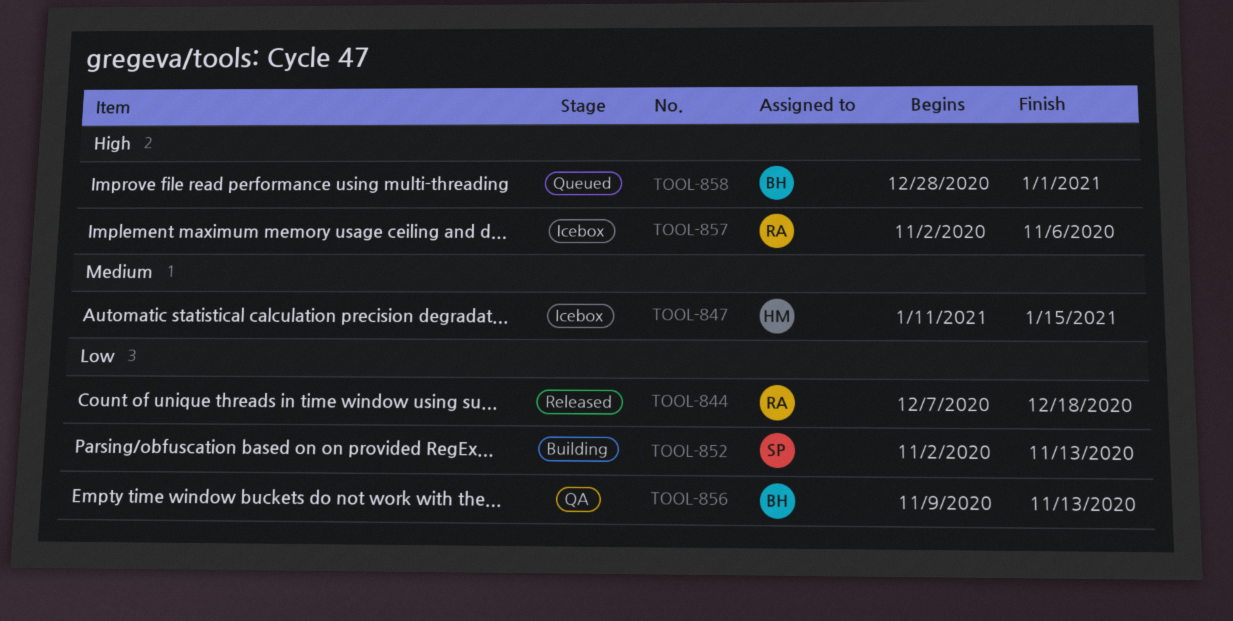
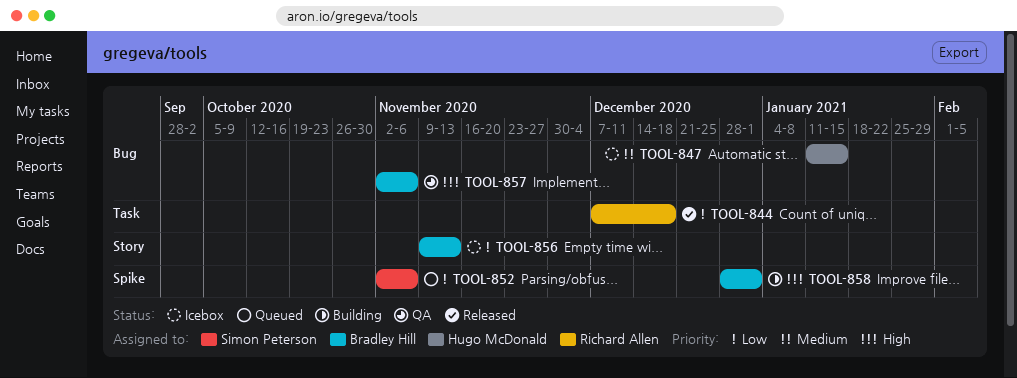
TOOL-852, status: Building -> Queued
TOOL-852, due: Nov 13 -> Nov 6
TOOL-856, status: QA -> Icebox
TOOL-857, status: Icebox -> QA
TOOL-857, owner: Richard Allen -> Bradley Hill
TOOL-858, status: Queued -> Building

